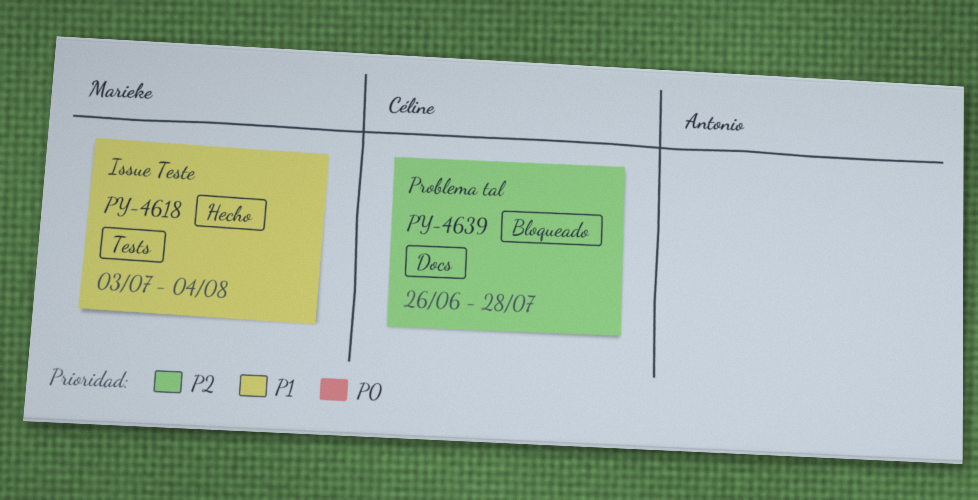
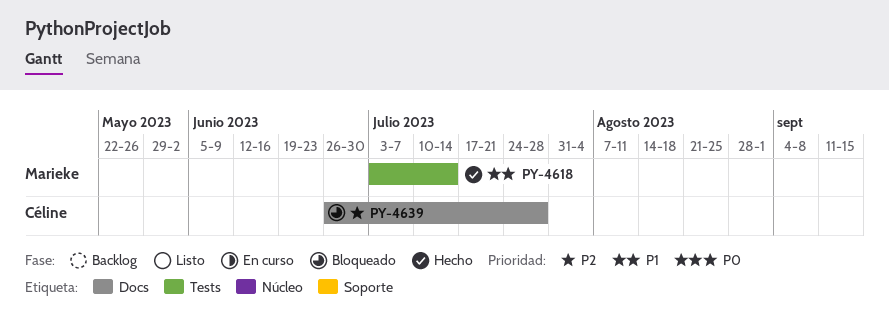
PY-4618, due: Aug 4 -> Jul 14

